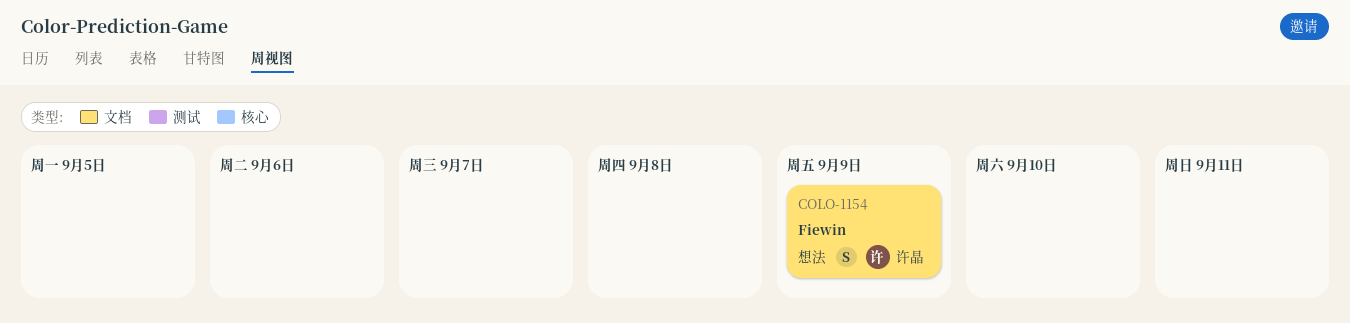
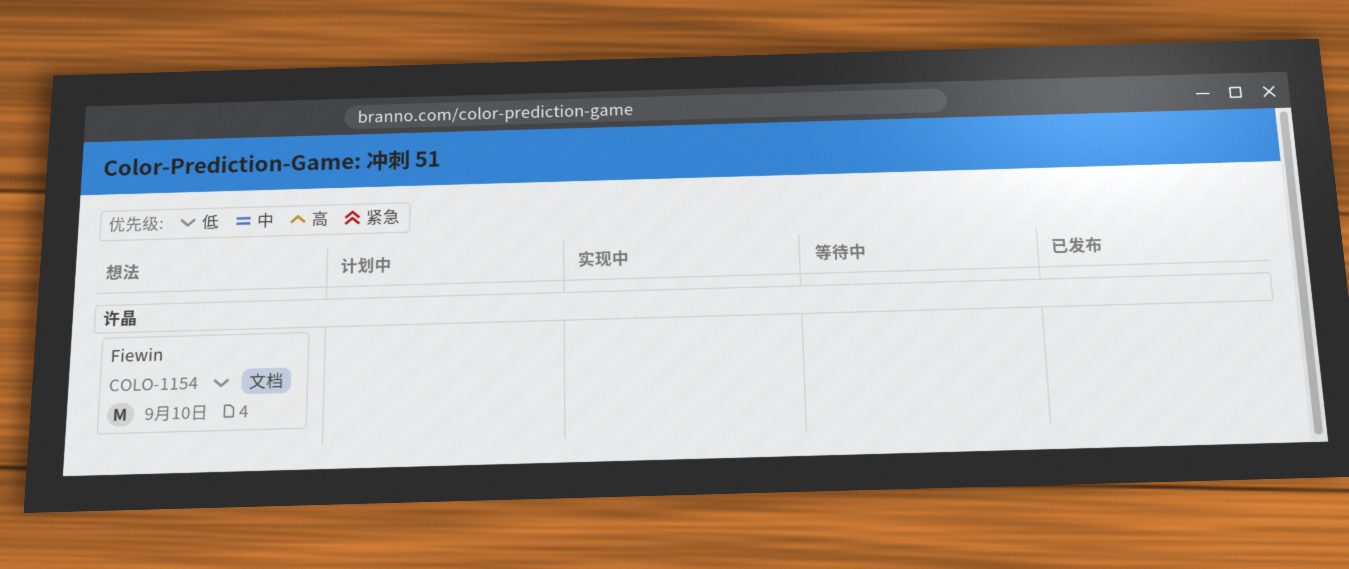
COLO-1154, estimate: S -> M
COLO-1154, due: Sep 9 -> Sep 10

